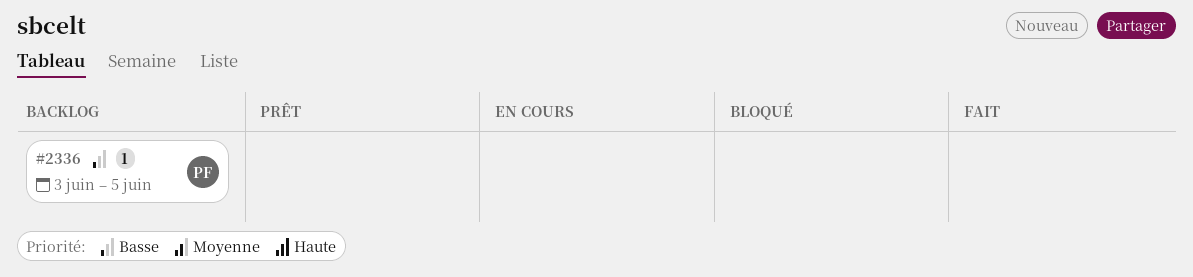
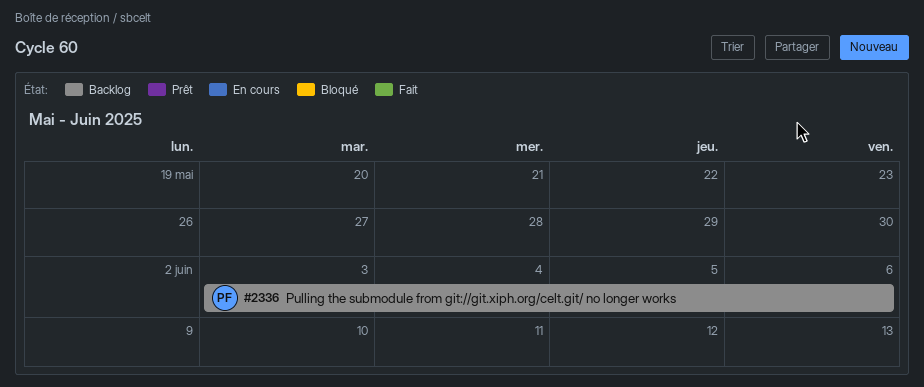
#2336, due: Jun 5 -> Jun 6

